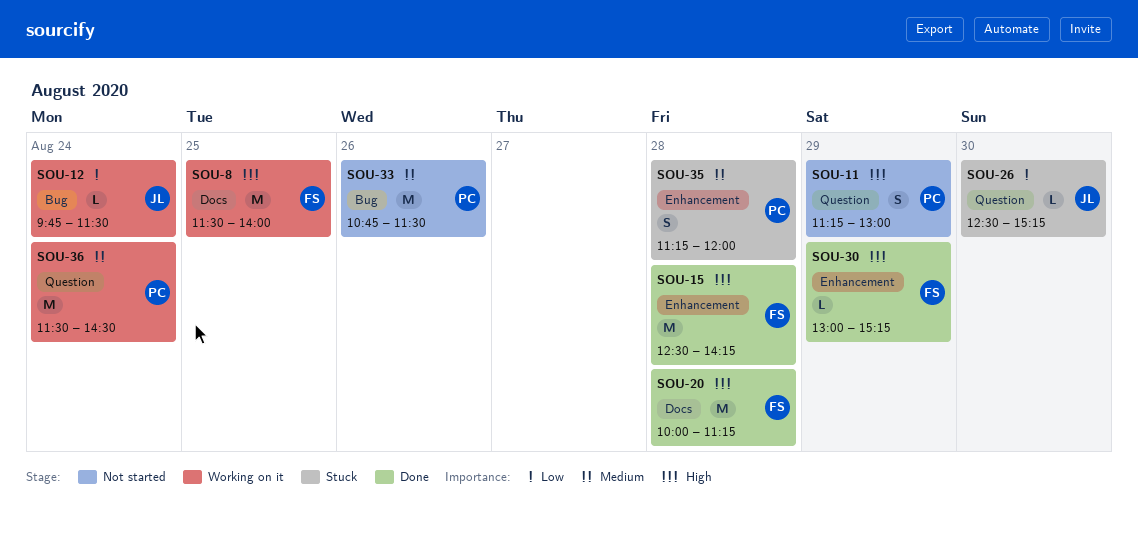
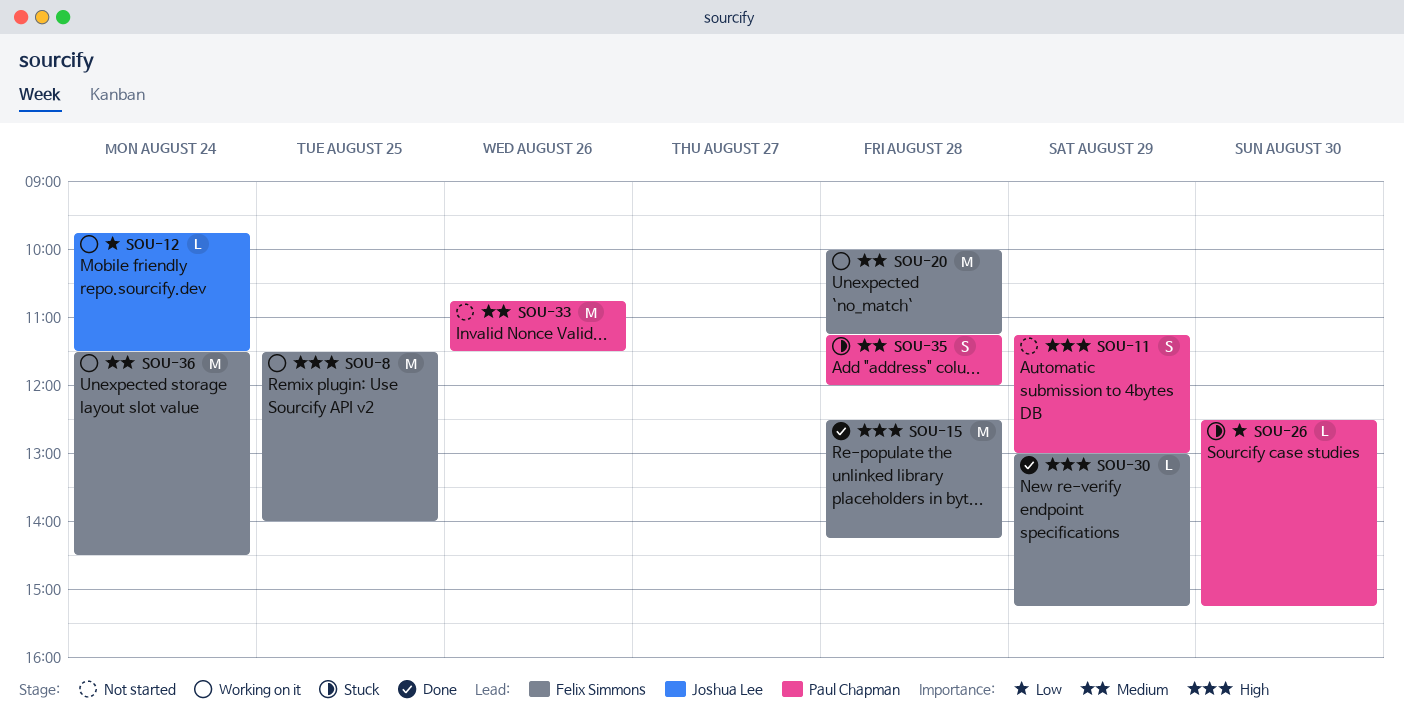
SOU-20, status: Done -> Working on it
SOU-20, priority: High -> Medium
SOU-26, owner: Joshua Lee -> Paul Chapman
SOU-36, owner: Paul Chapman -> Felix Simmons

